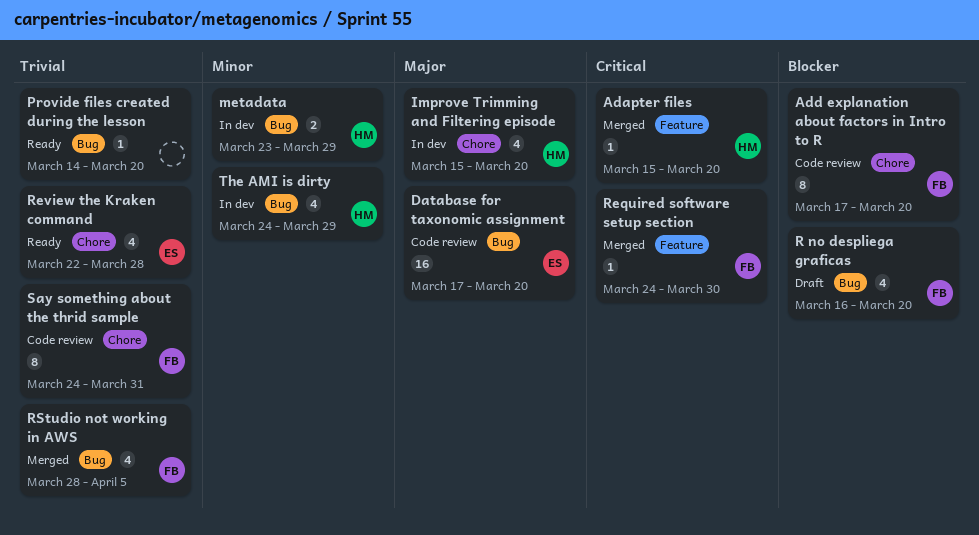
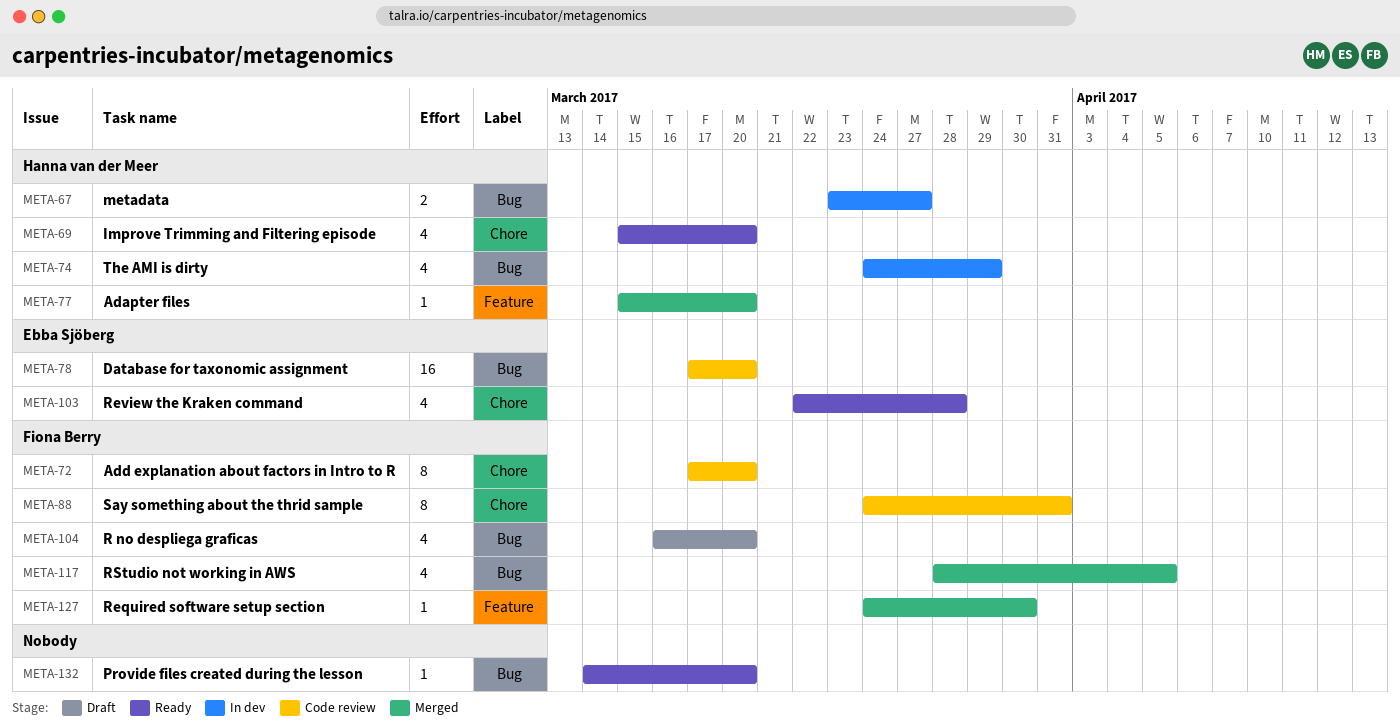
Improve Trimming and Filtering episode, status: In dev -> Ready
metadata, due: Mar 29 -> Mar 27

